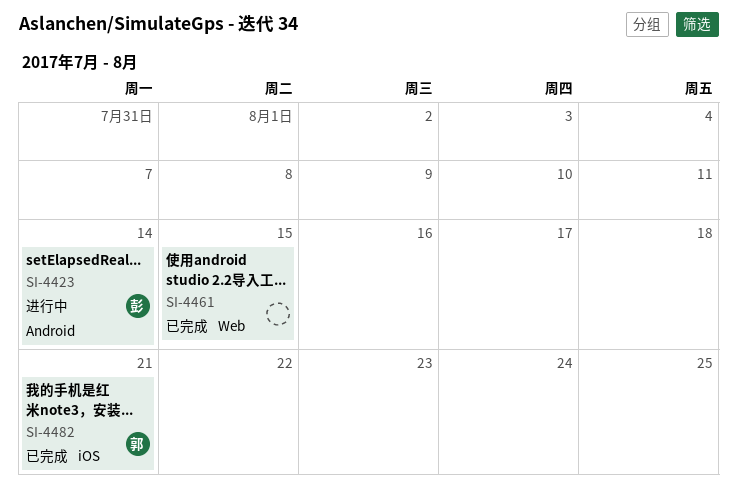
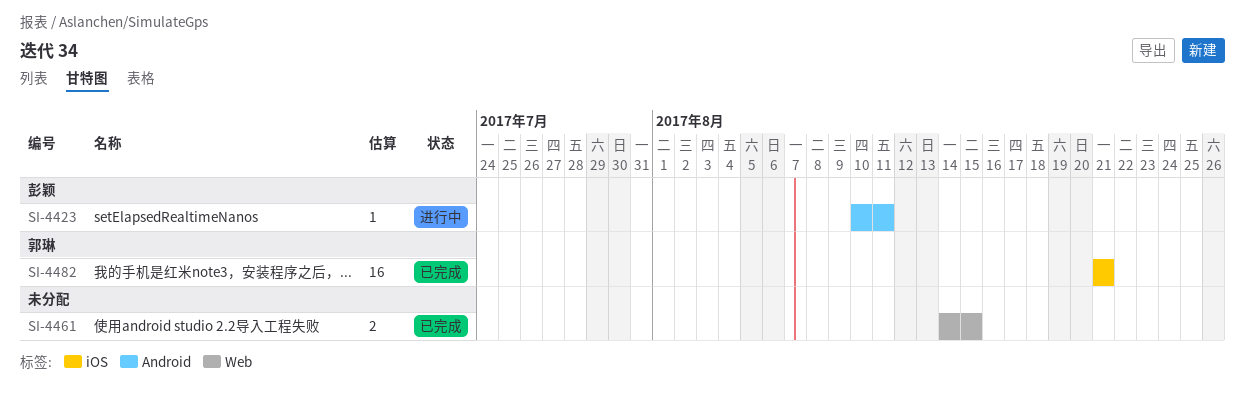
SI-4423, due: Aug 14 -> Aug 11

